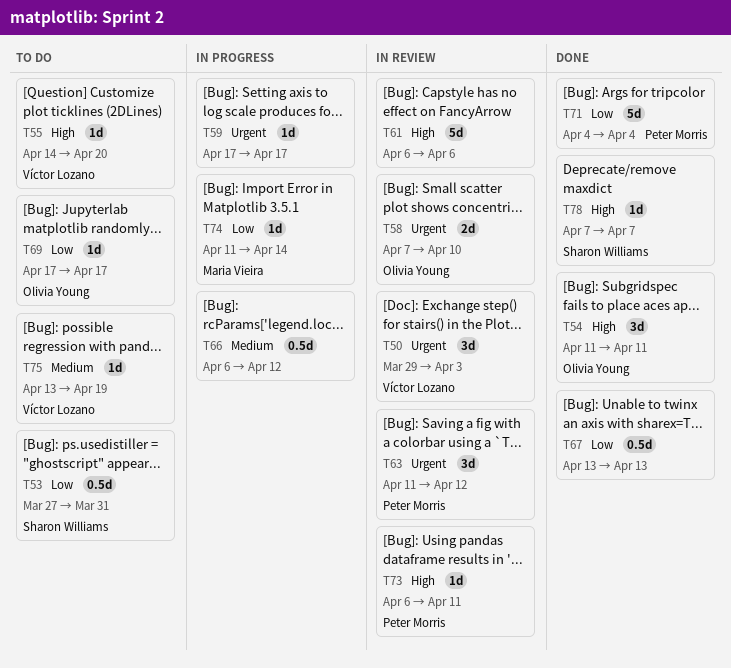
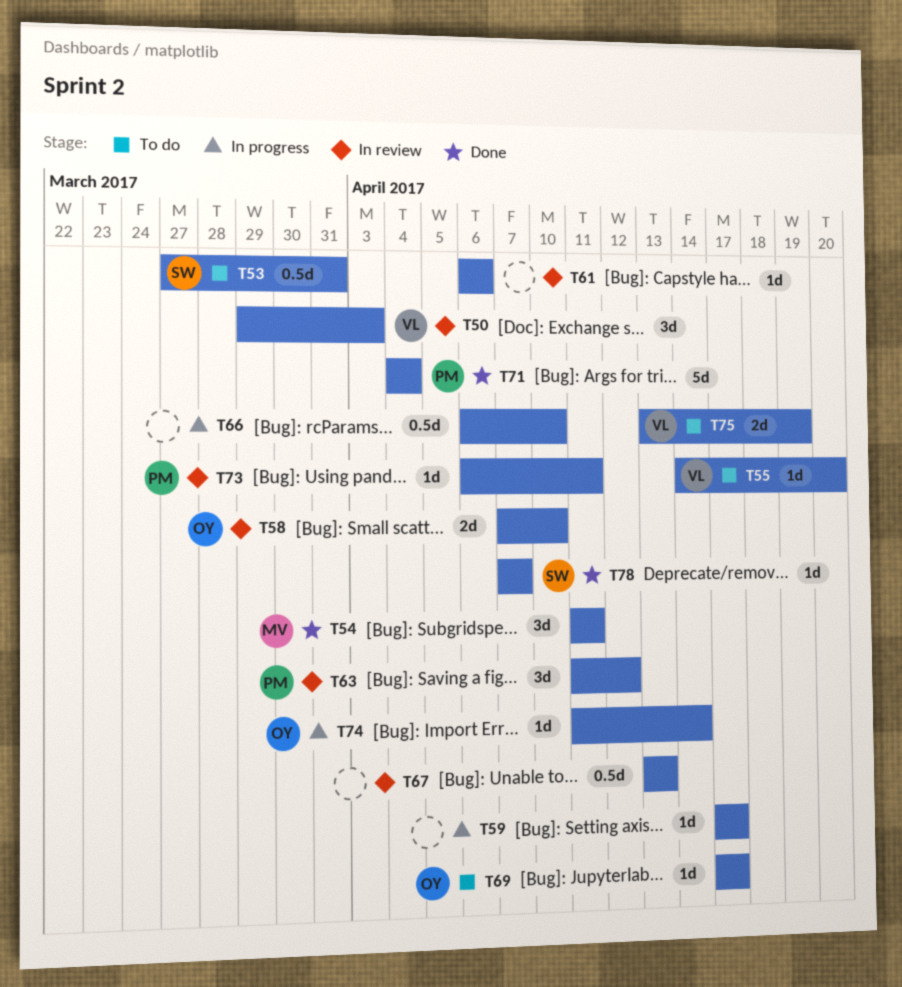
T54, owner: Olivia Young -> Maria Vieira
T61, estimate: 5d -> 1d
T66, due: Apr 12 -> Apr 10
T67, status: Done -> In review
T74, owner: Maria Vieira -> Olivia Young
T75, estimate: 1d -> 2d

